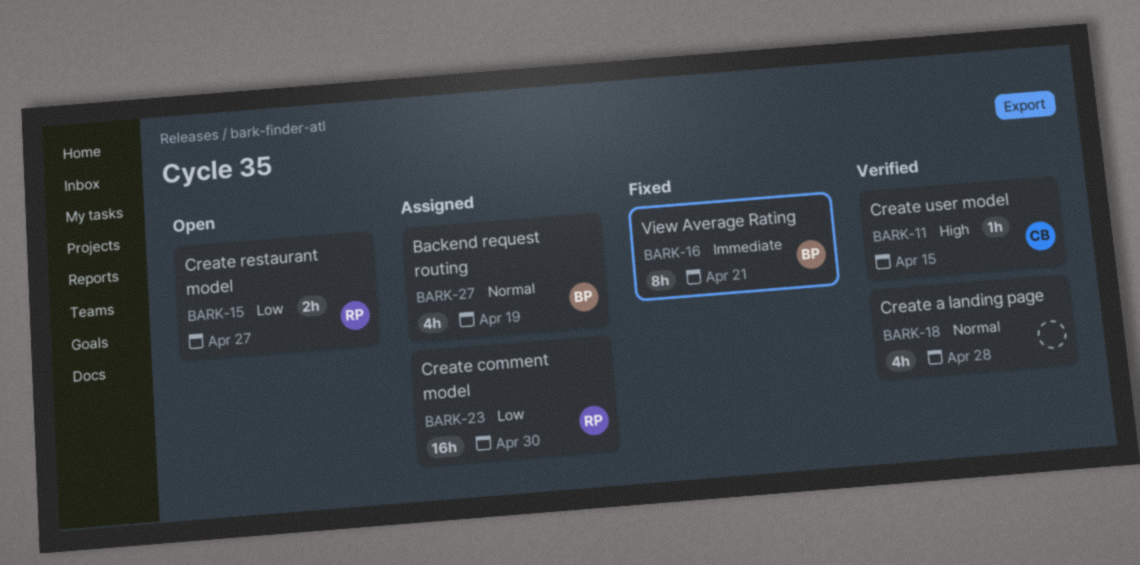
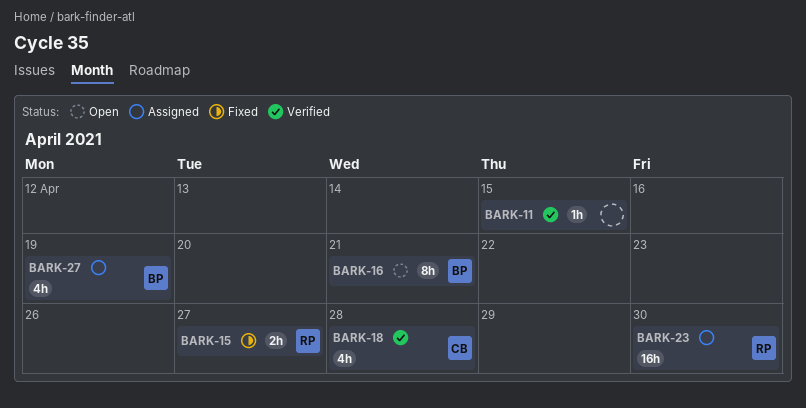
BARK-11, owner: CB -> none
BARK-15, status: Open -> Fixed
BARK-16, status: Fixed -> Open
BARK-18, owner: none -> CB

